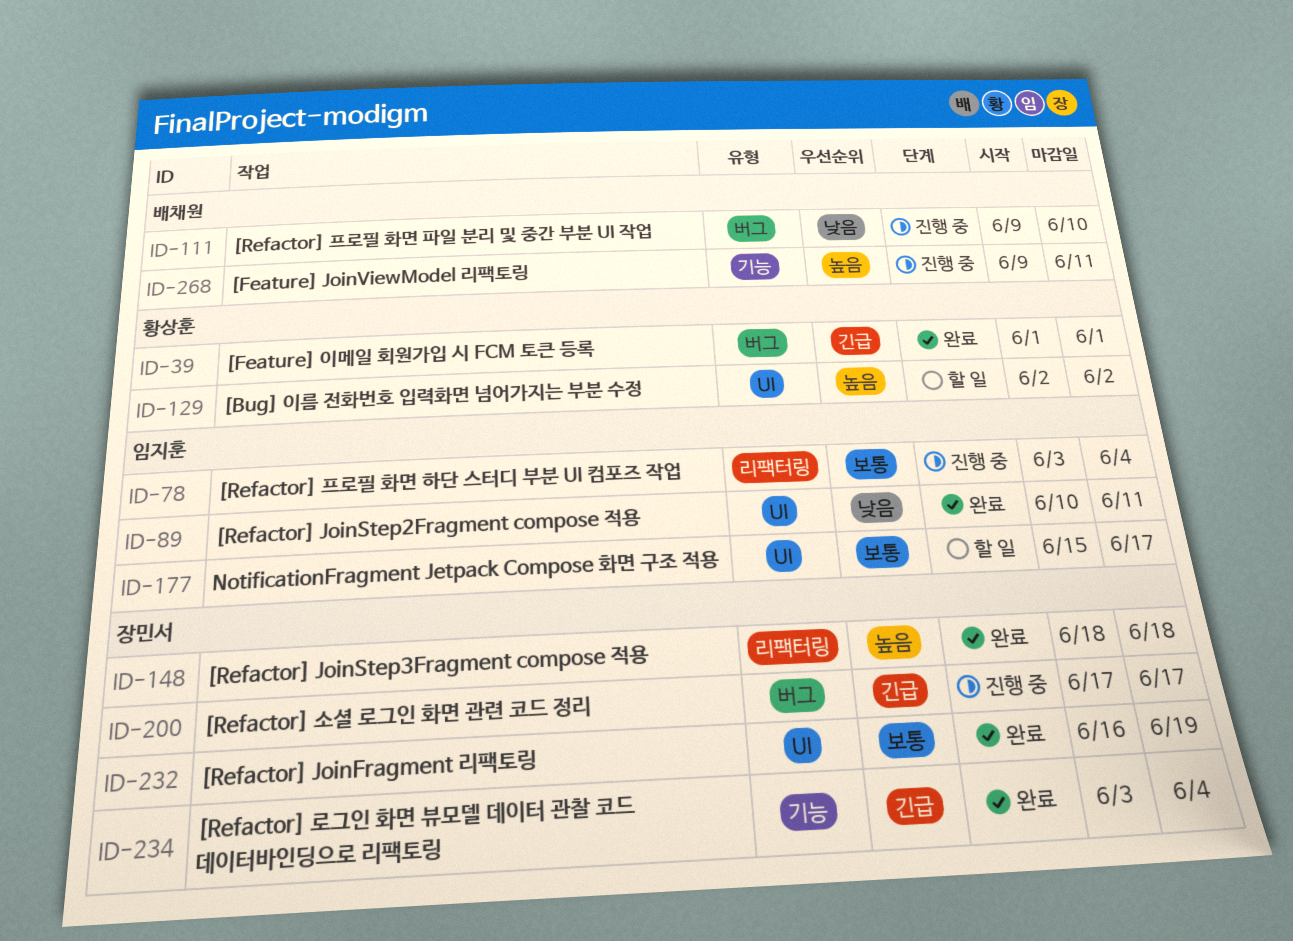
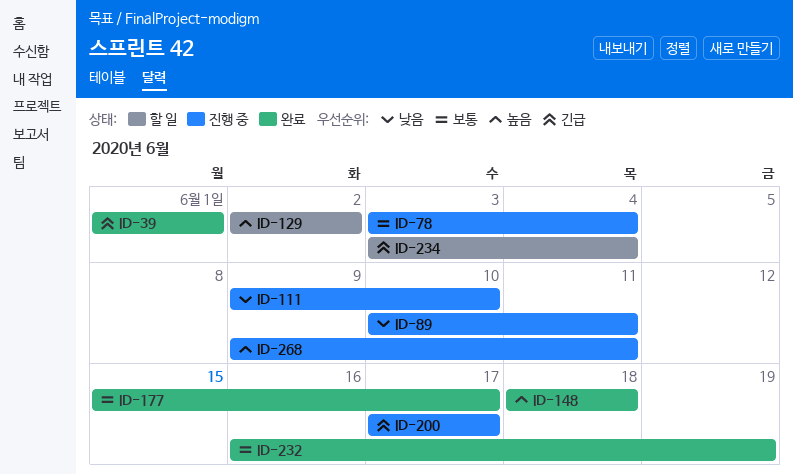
ID-89, status: 완료 -> 진행 중
ID-177, status: 할 일 -> 완료
ID-234, status: 완료 -> 할 일

